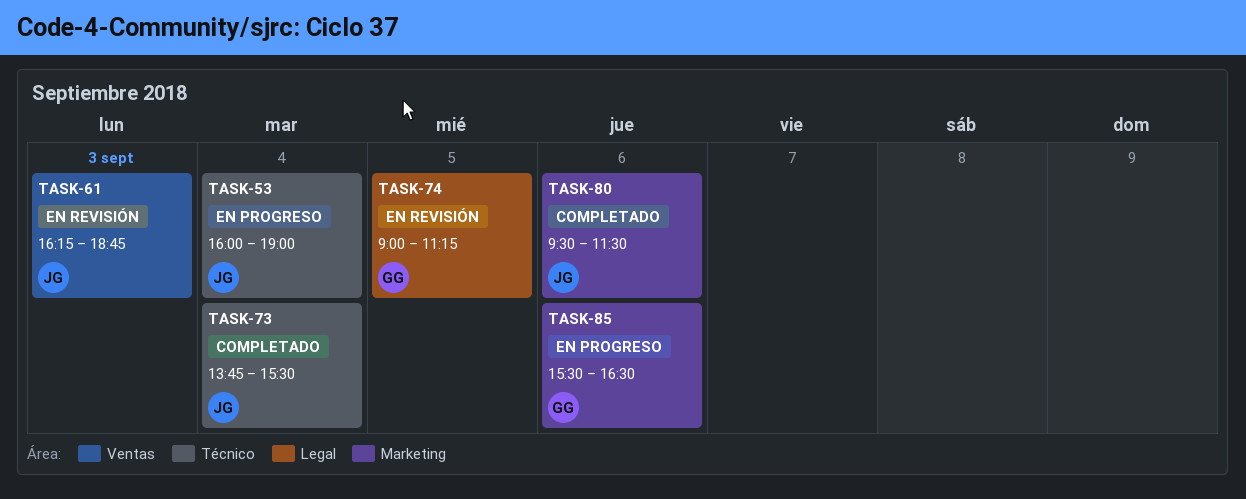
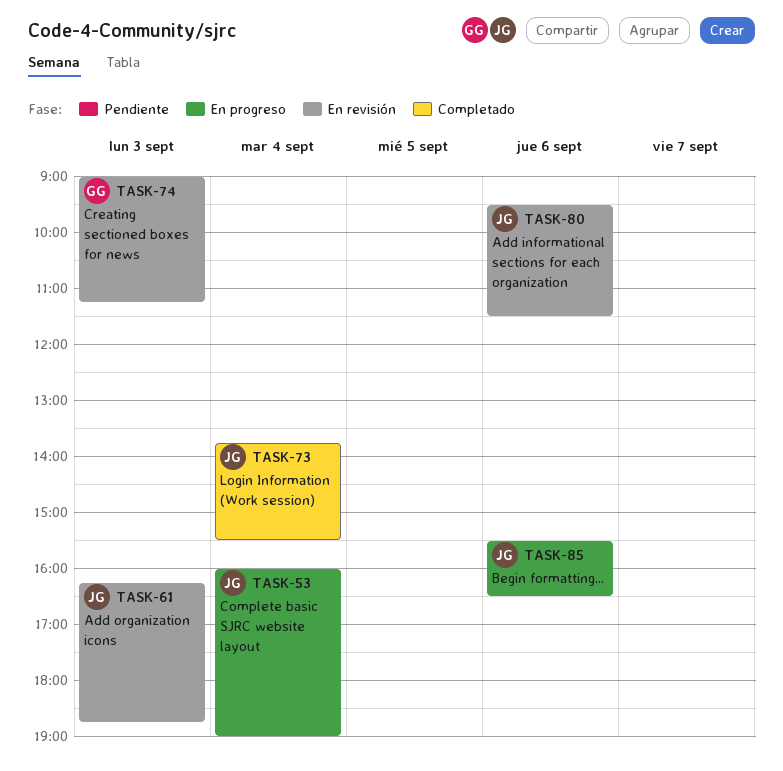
TASK-74, day: Sep 5 -> Sep 3
TASK-80, status: Completado -> En revisión
TASK-85, owner: GG -> JG

